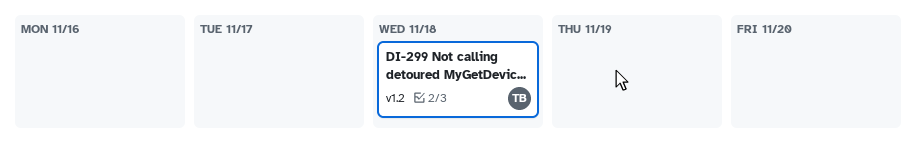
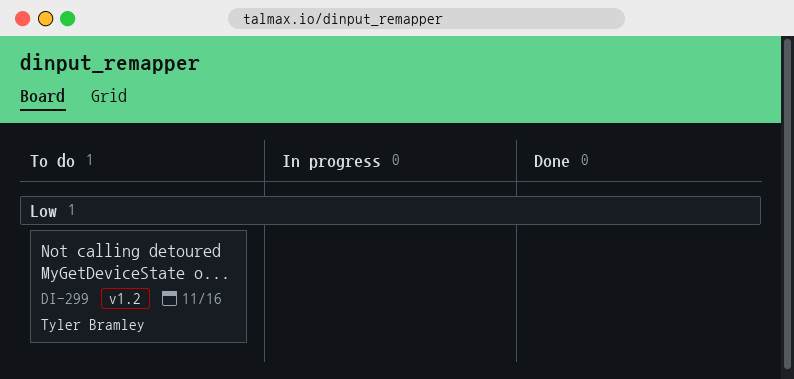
DI-299, due: Nov 18 -> Nov 16

